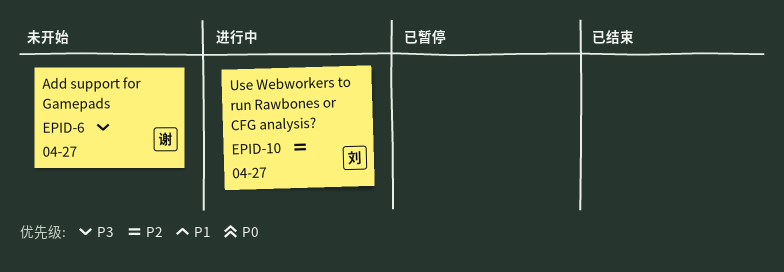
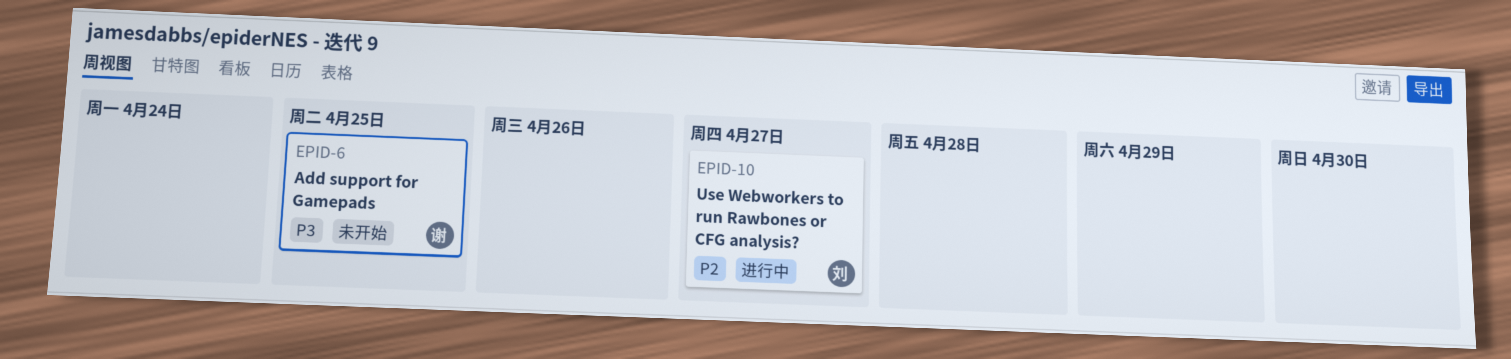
EPID-6, due: Apr 27 -> Apr 25

